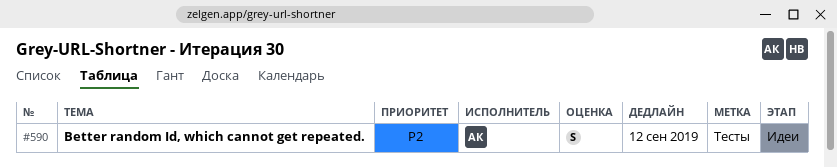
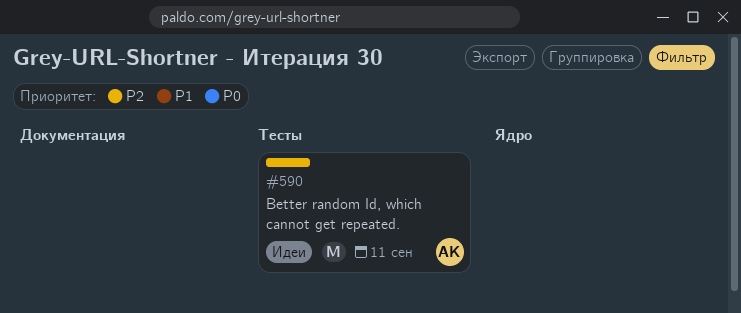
#590, estimate: S -> M
#590, due: Sep 12 -> Sep 11

